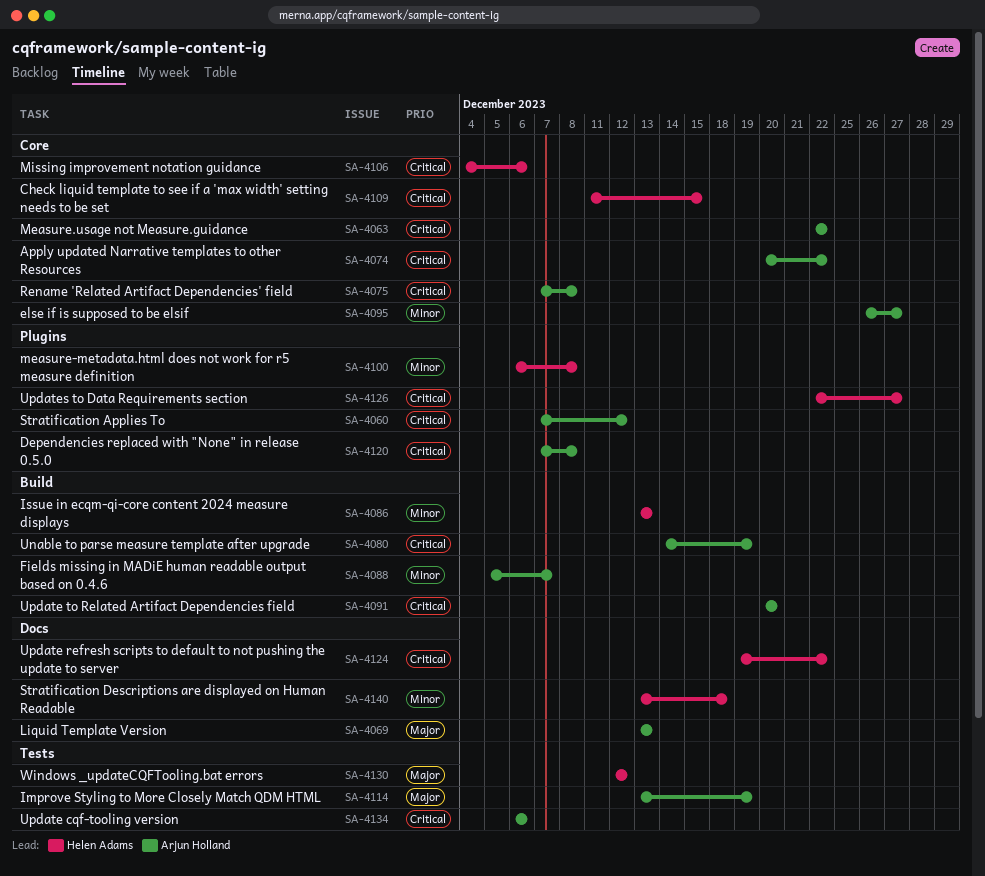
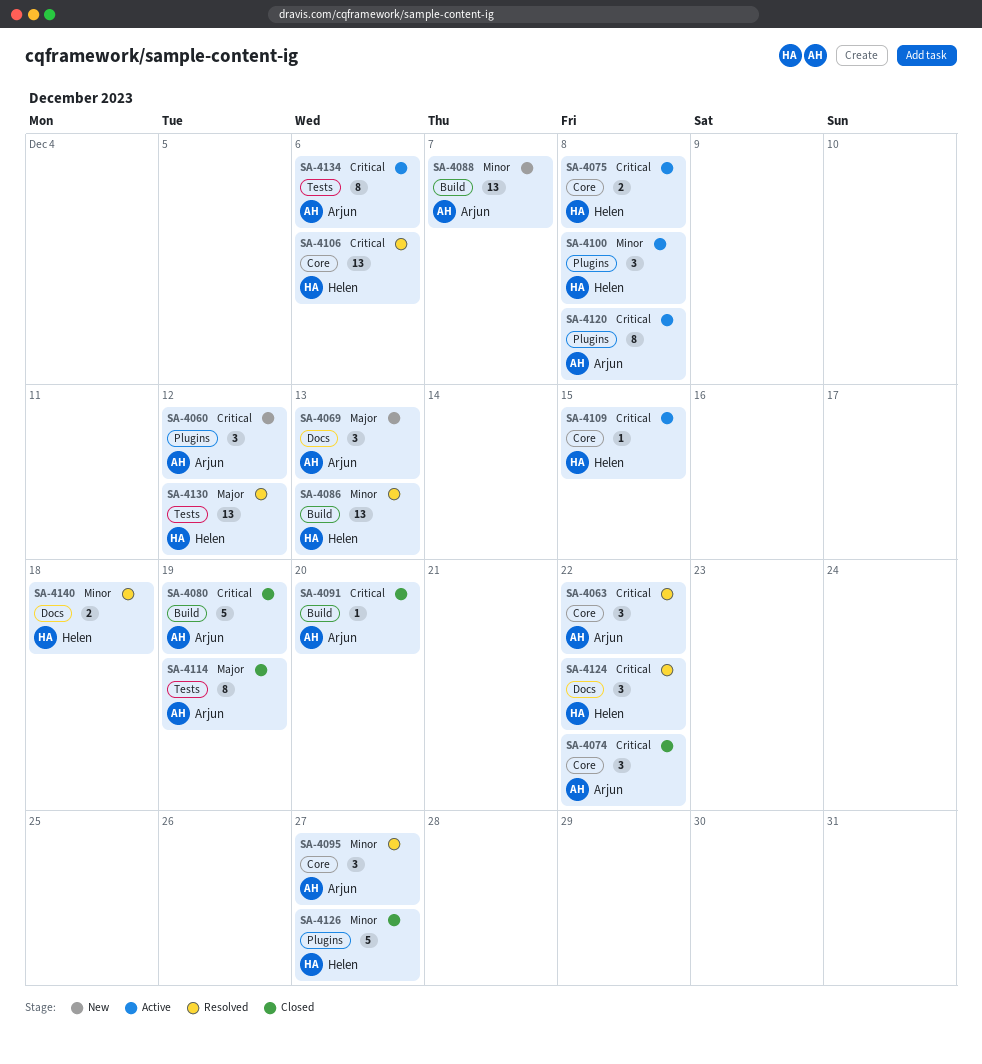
SA-4075, owner: Arjun Holland -> Helen Adams
SA-4126, priority: Critical -> Minor

